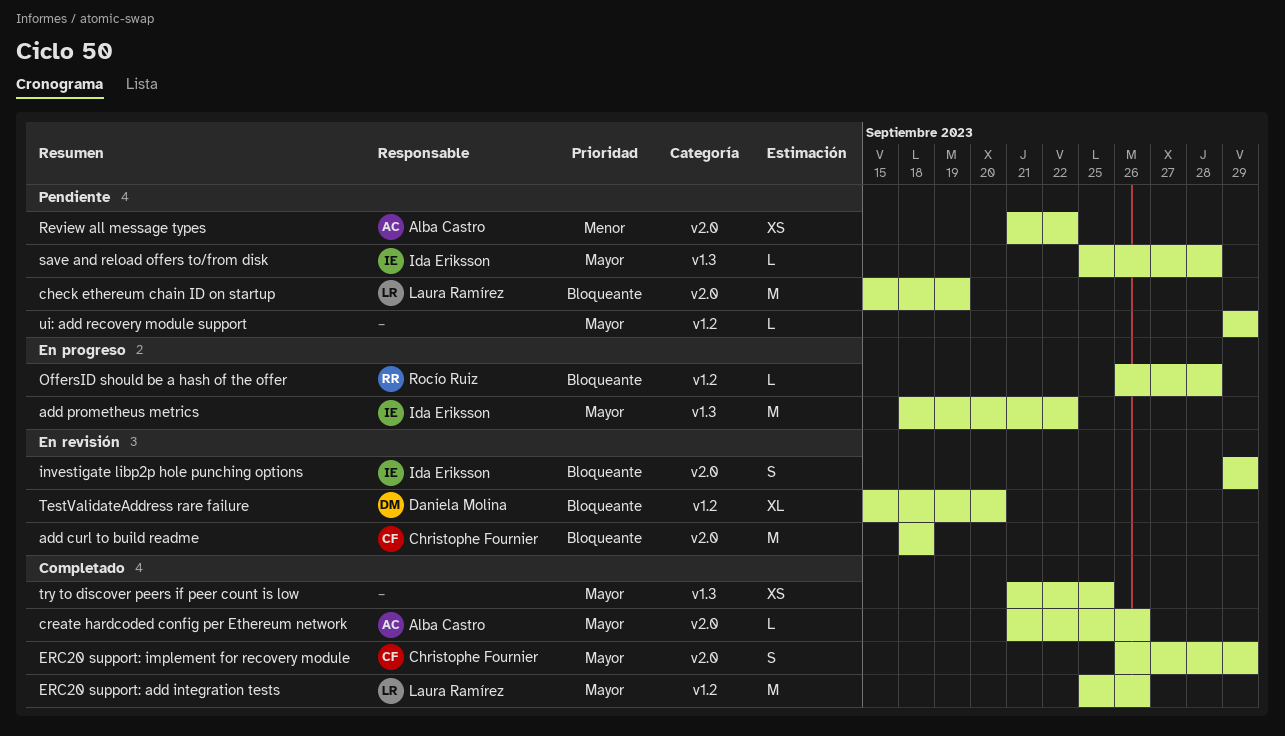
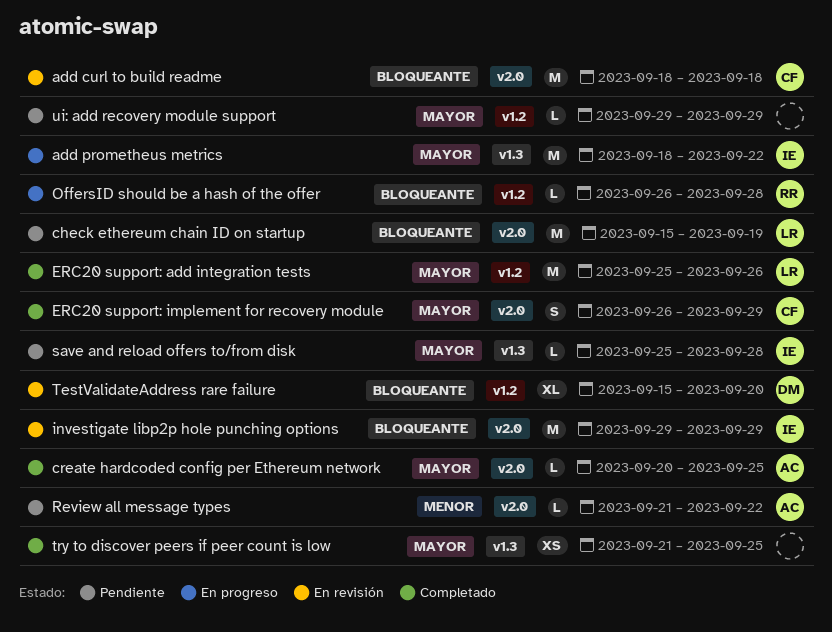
create hardcoded config per Ethereum network, start: Sep 21 -> Sep 20
create hardcoded config per Ethereum network, due: Sep 26 -> Sep 25
investigate libp2p hole punching options, estimate: S -> M
Review all message types, estimate: XS -> L

